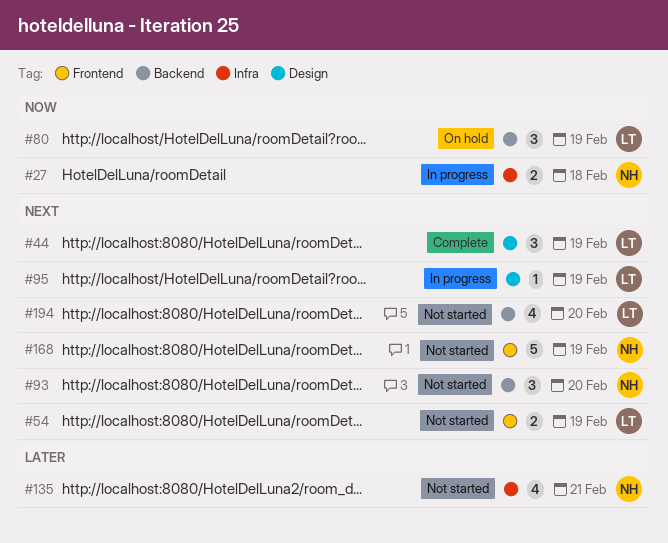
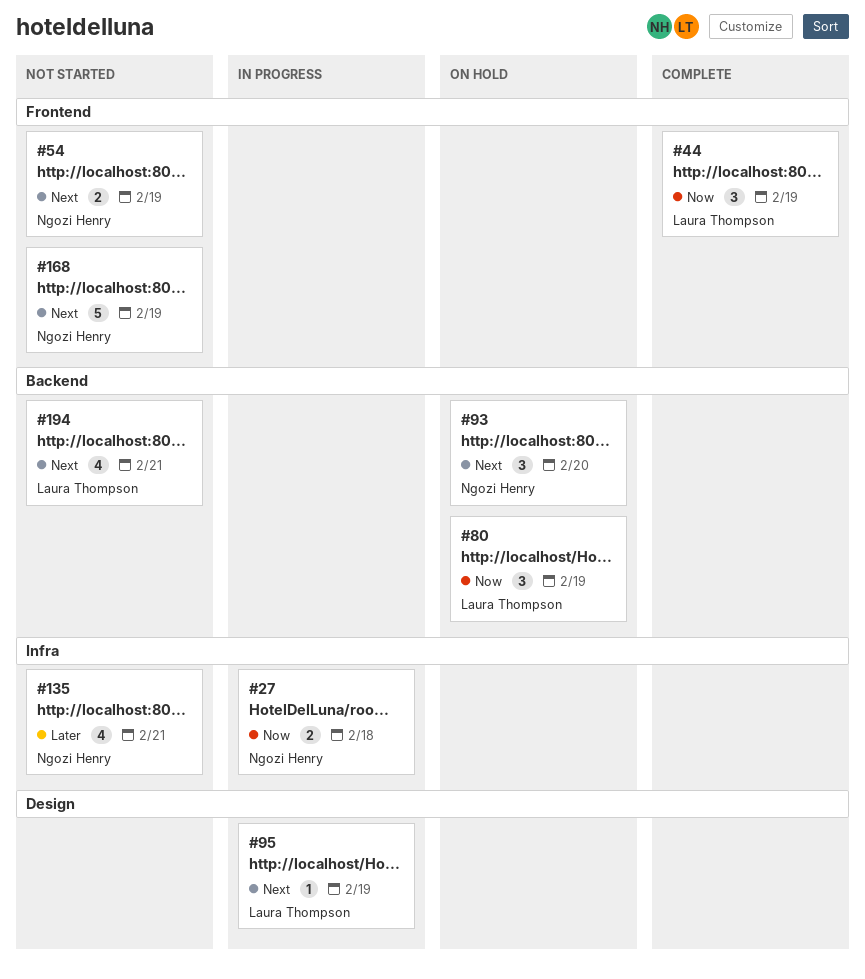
#44, priority: Next -> Now
#44, label: Design -> Frontend
#54, owner: Laura Thompson -> Ngozi Henry
#93, status: Not started -> On hold
#194, due: Feb 20 -> Feb 21

